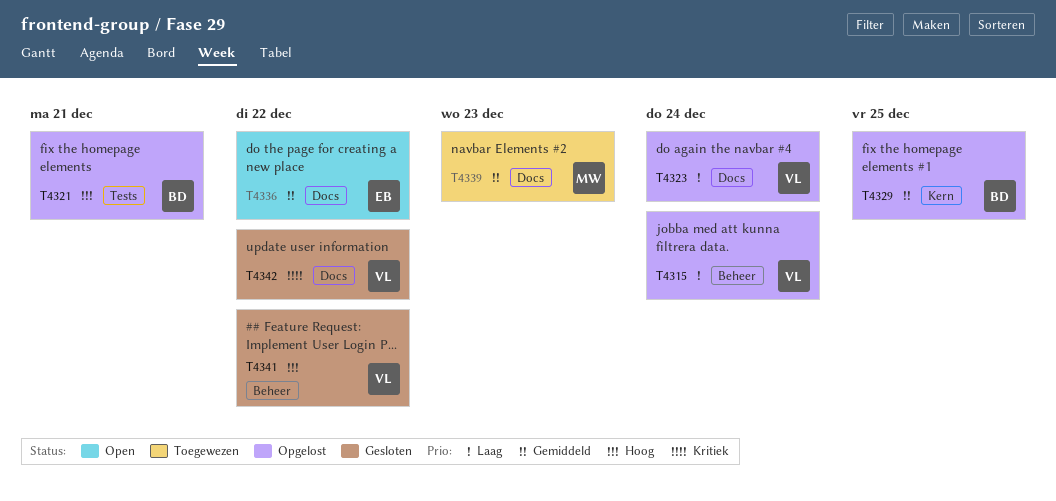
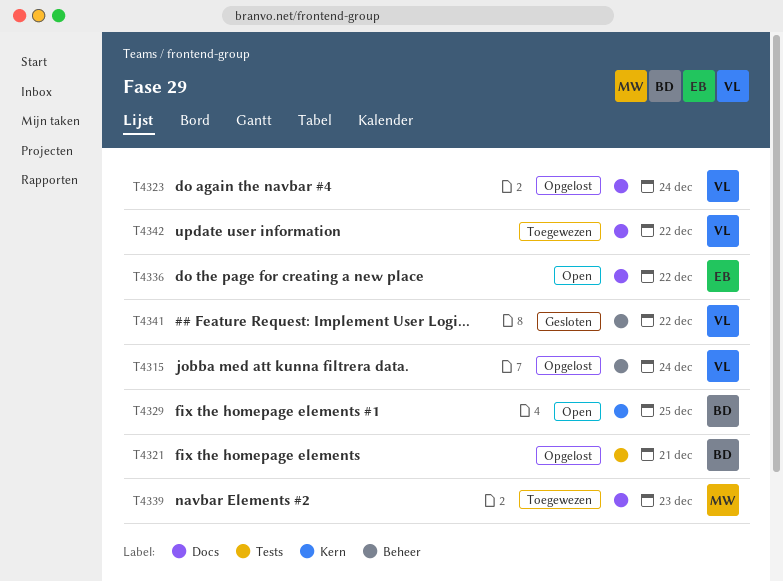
T4329, status: Opgelost -> Open
T4342, status: Gesloten -> Toegewezen

